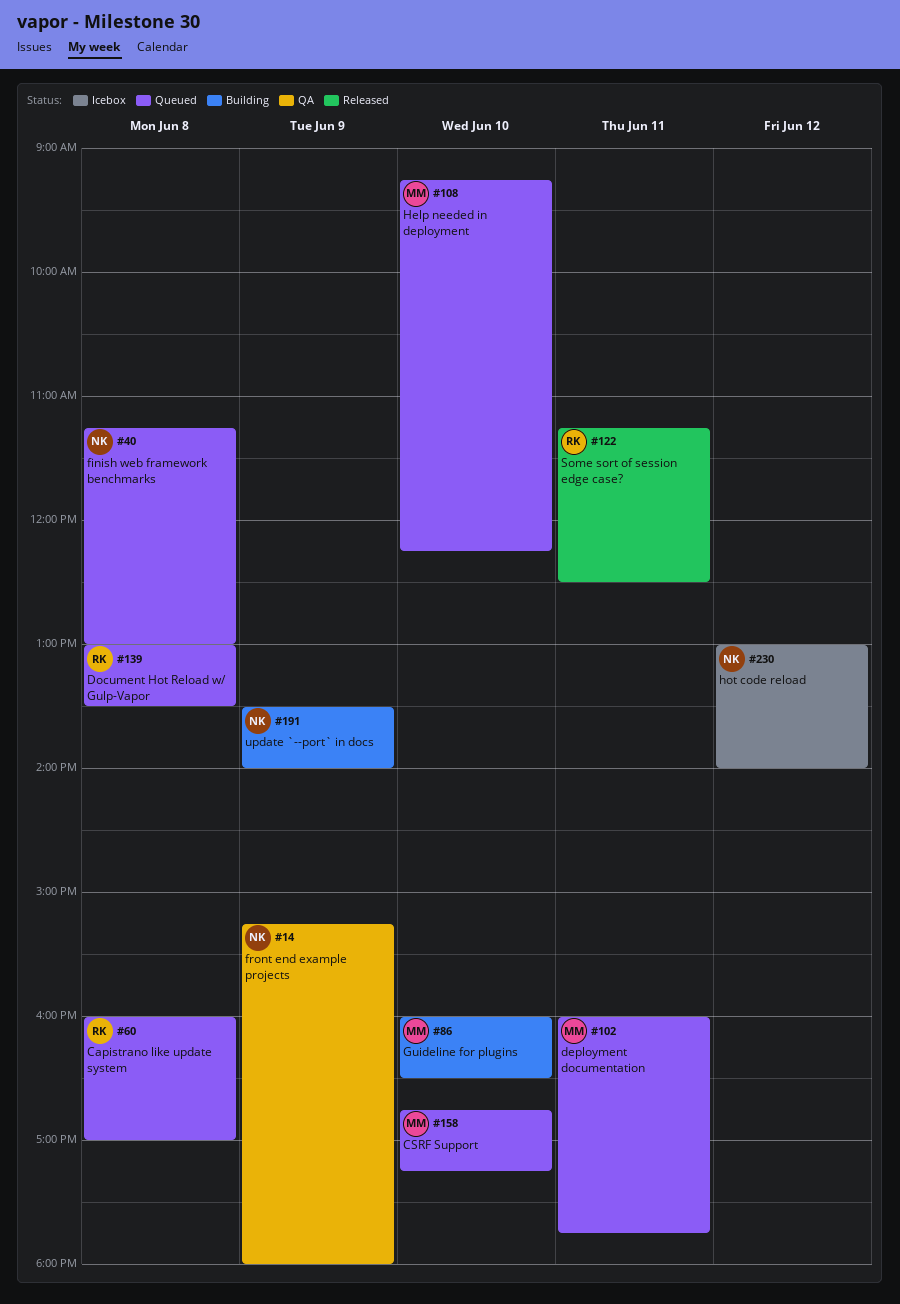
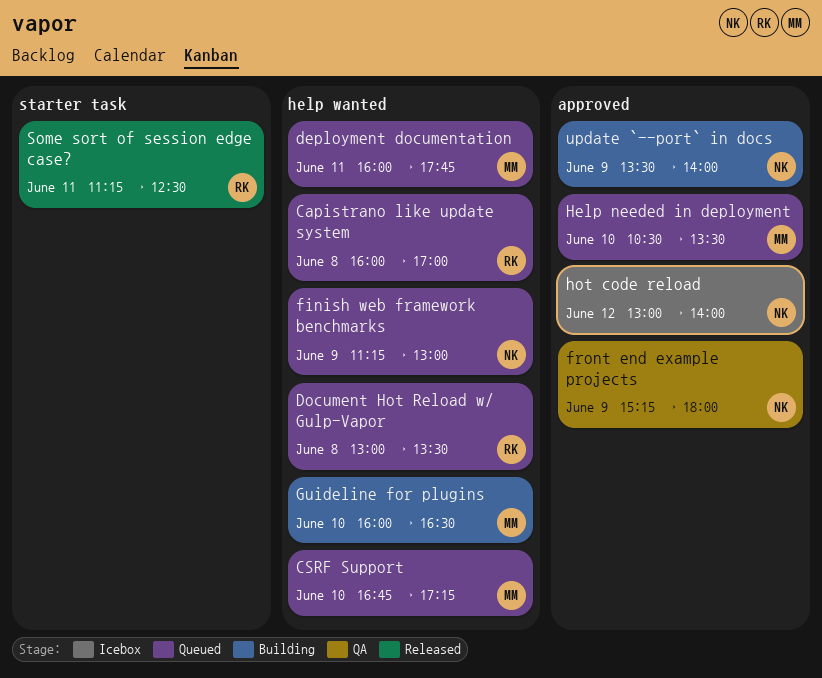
finish web framework benchmarks, day: Jun 8 -> Jun 9
Help needed in deployment, begins: 09:15 -> 10:30
Help needed in deployment, ends: 12:15 -> 13:30

